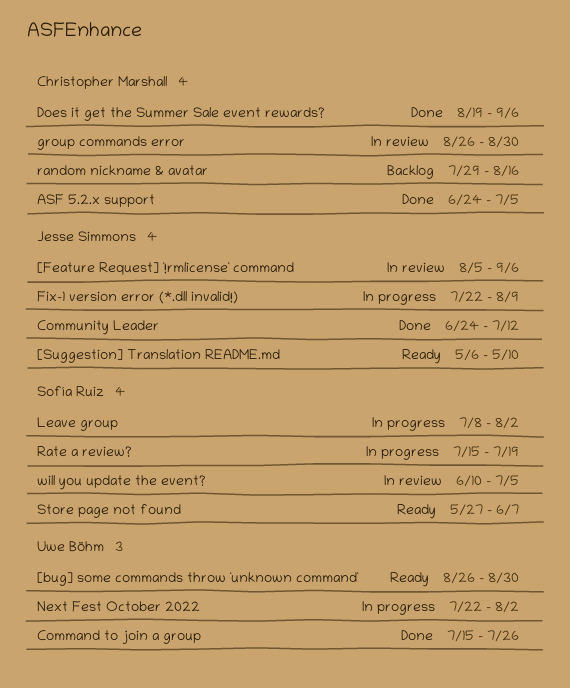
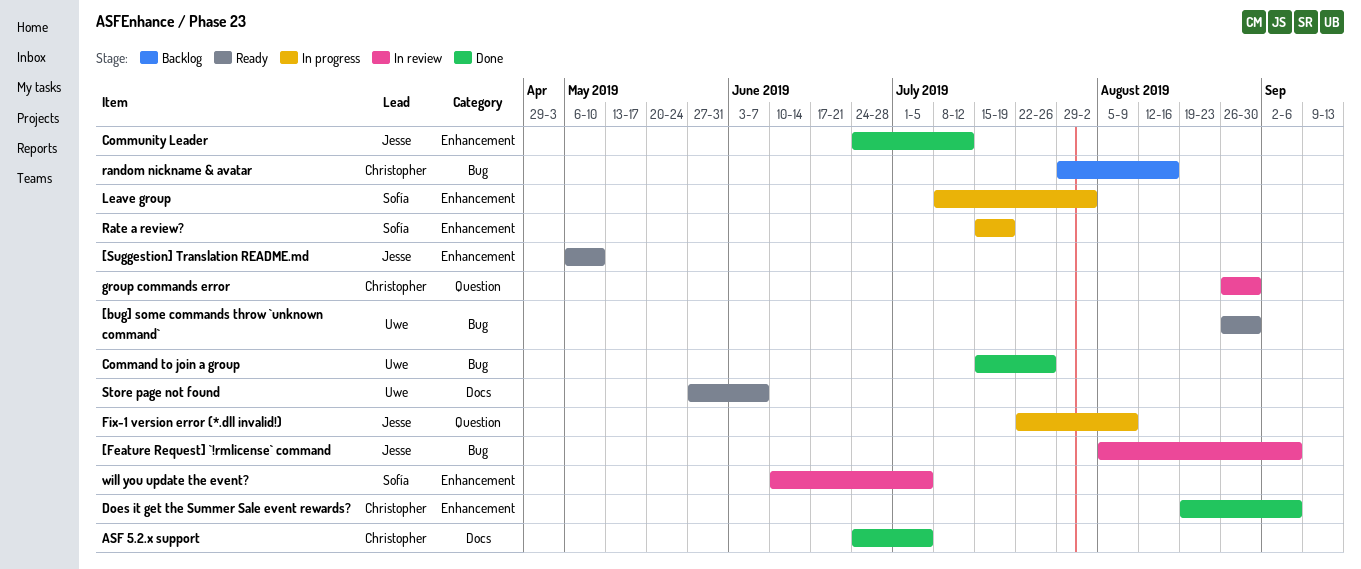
Next Fest October 2022: present -> none
Store page not found, owner: Sofía Ruiz -> Uwe Böhm

